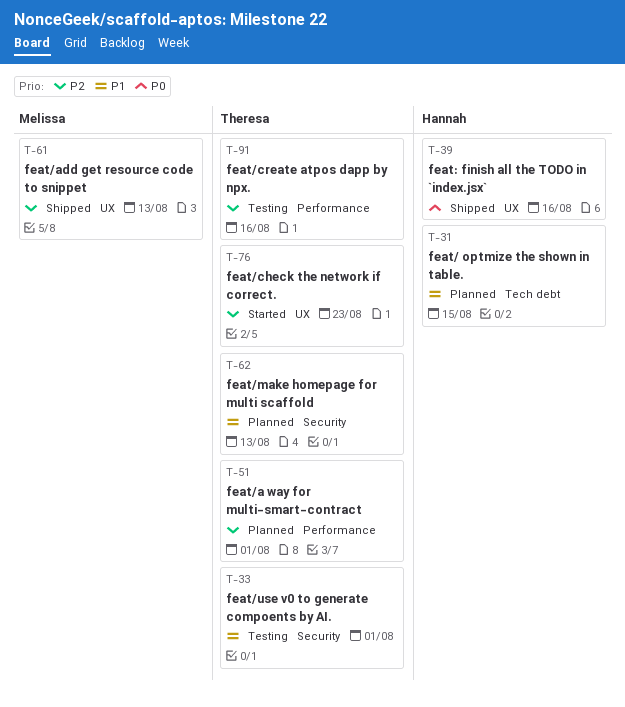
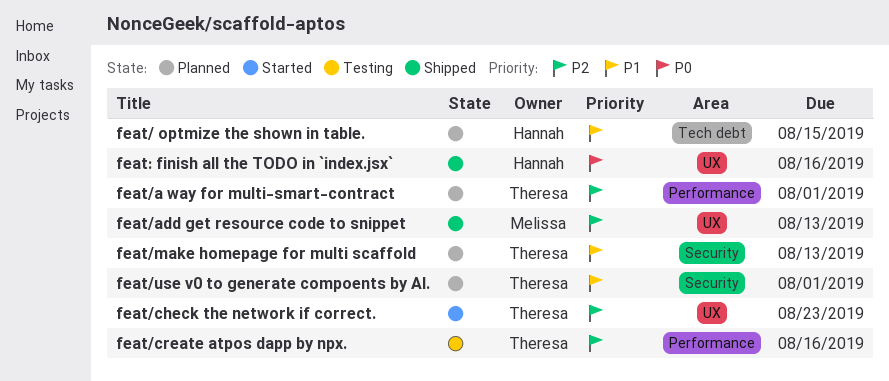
feat/use v0 to generate compoents by AI., status: Testing -> Planned

